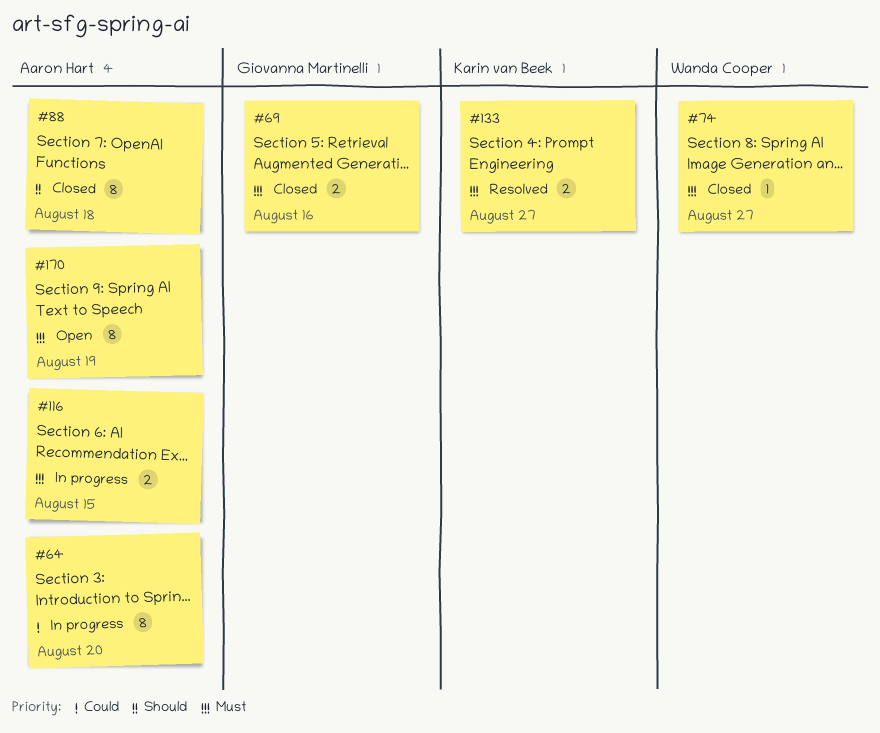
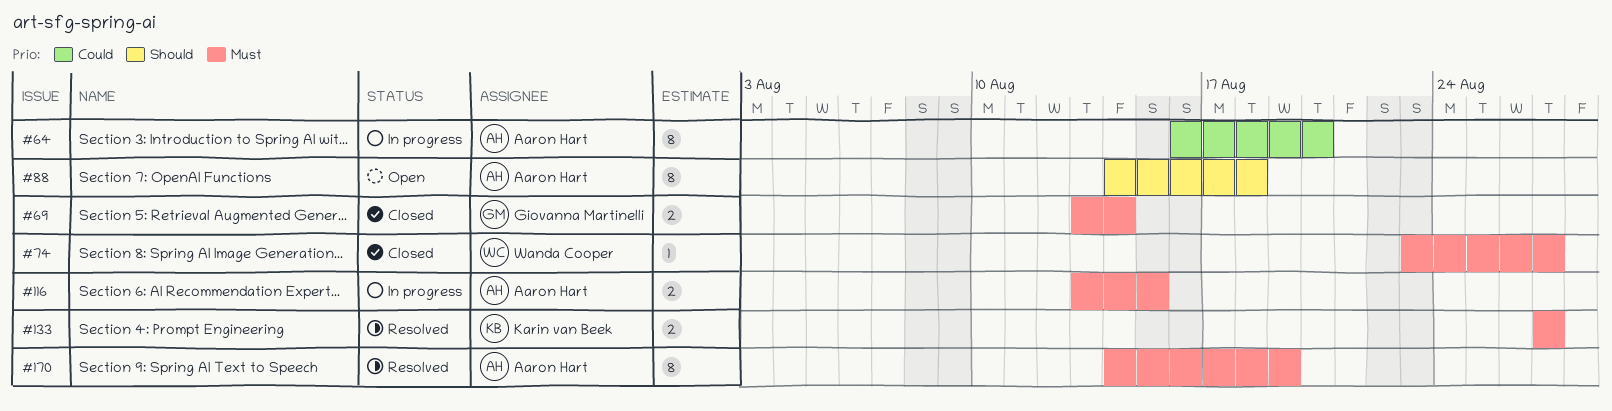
#69, due: Aug 16 -> Aug 14
#88, status: Closed -> Open
#170, status: Open -> Resolved

